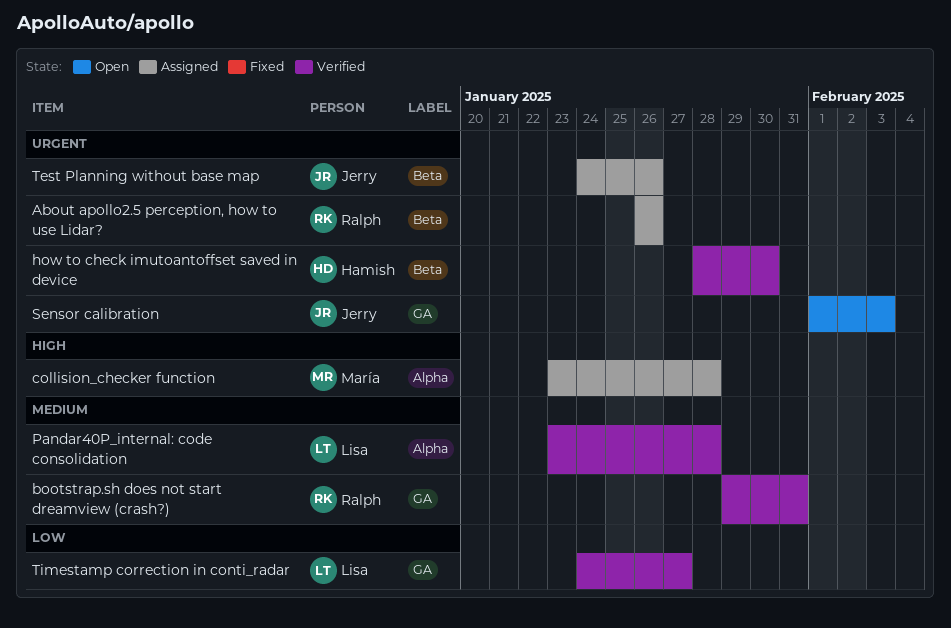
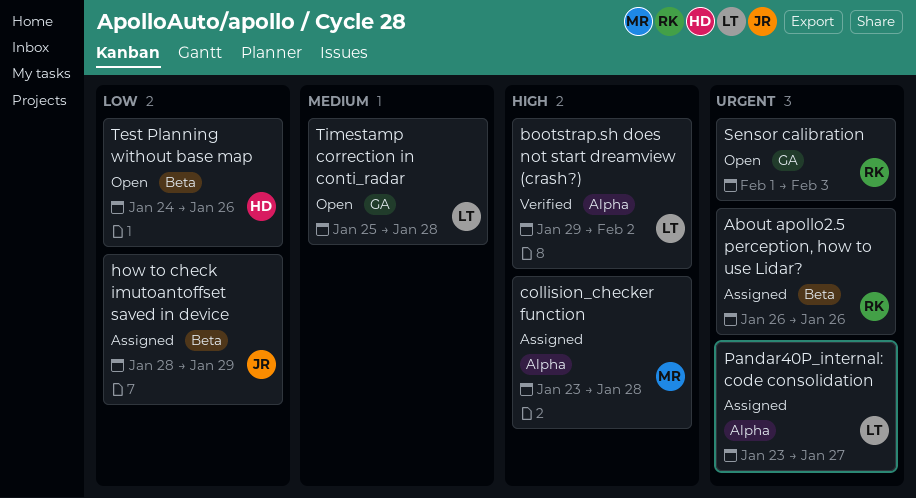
bootstrap.sh does not start dreamview (crash?), owner: Ralph -> Lisa
bootstrap.sh does not start dreamview (crash?), priority: Medium -> High
bootstrap.sh does not start dreamview (crash?), label: GA -> Alpha
bootstrap.sh does not start dreamview (crash?), due: Jan 31 -> Feb 2
how to check imutoantoffset saved in device, status: Verified -> Assigned
how to check imutoantoffset saved in device, owner: Hamish -> Jerry
how to check imutoantoffset saved in device, priority: Urgent -> Low
how to check imutoantoffset saved in device, due: Jan 30 -> Jan 29
Pandar40P_internal: code consolidation, status: Verified -> Assigned
Pandar40P_internal: code consolidation, priority: Medium -> Urgent
Pandar40P_internal: code consolidation, due: Jan 28 -> Jan 27
Sensor calibration, owner: Jerry -> Ralph
Test Planning without base map, status: Assigned -> Open
Test Planning without base map, owner: Jerry -> Hamish
Test Planning without base map, priority: Urgent -> Low
Timestamp correction in conti_radar, status: Verified -> Open
Timestamp correction in conti_radar, priority: Low -> Medium
Timestamp correction in conti_radar, start: Jan 24 -> Jan 25
Timestamp correction in conti_radar, due: Jan 27 -> Jan 28

